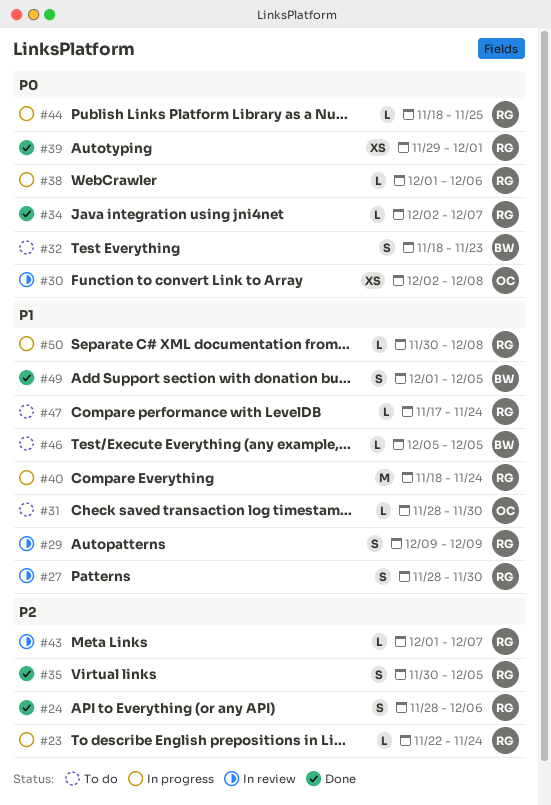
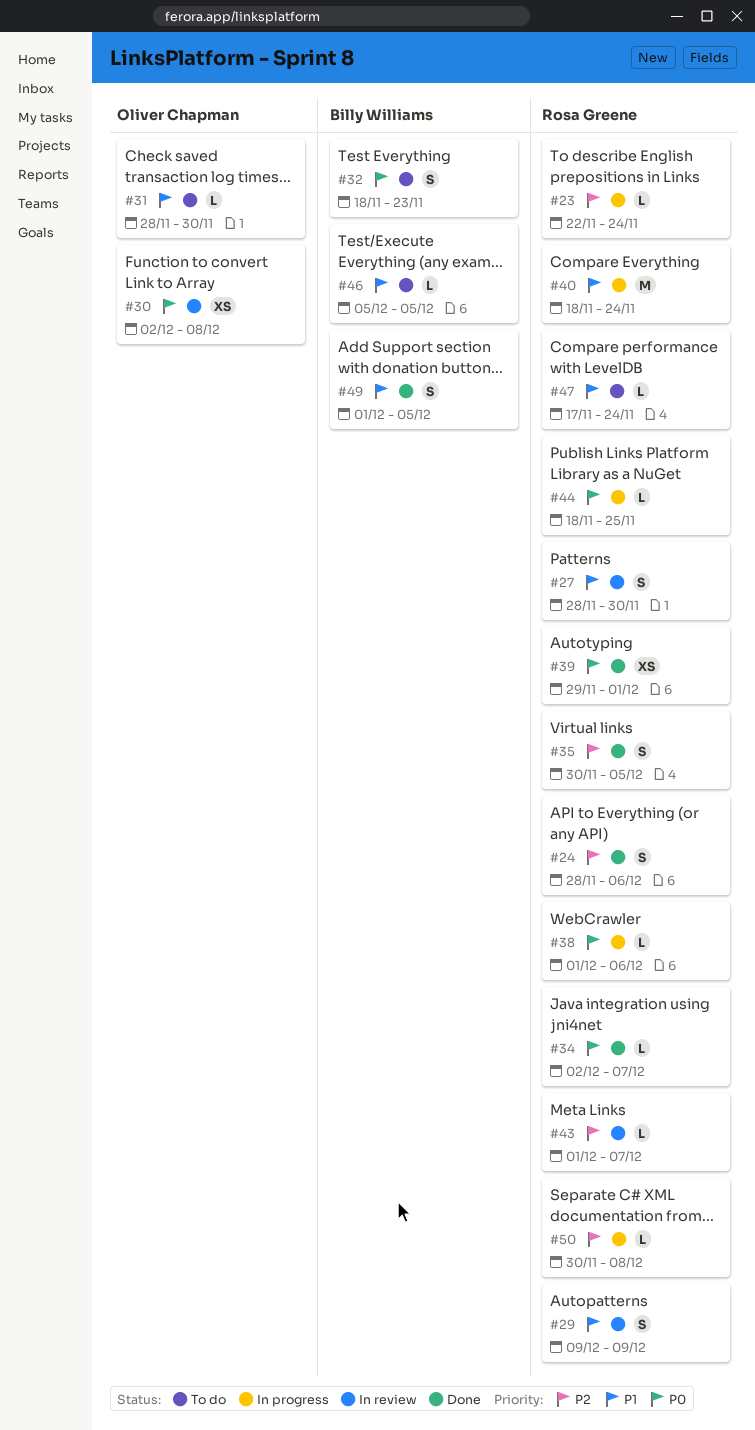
#50, priority: P1 -> P2

